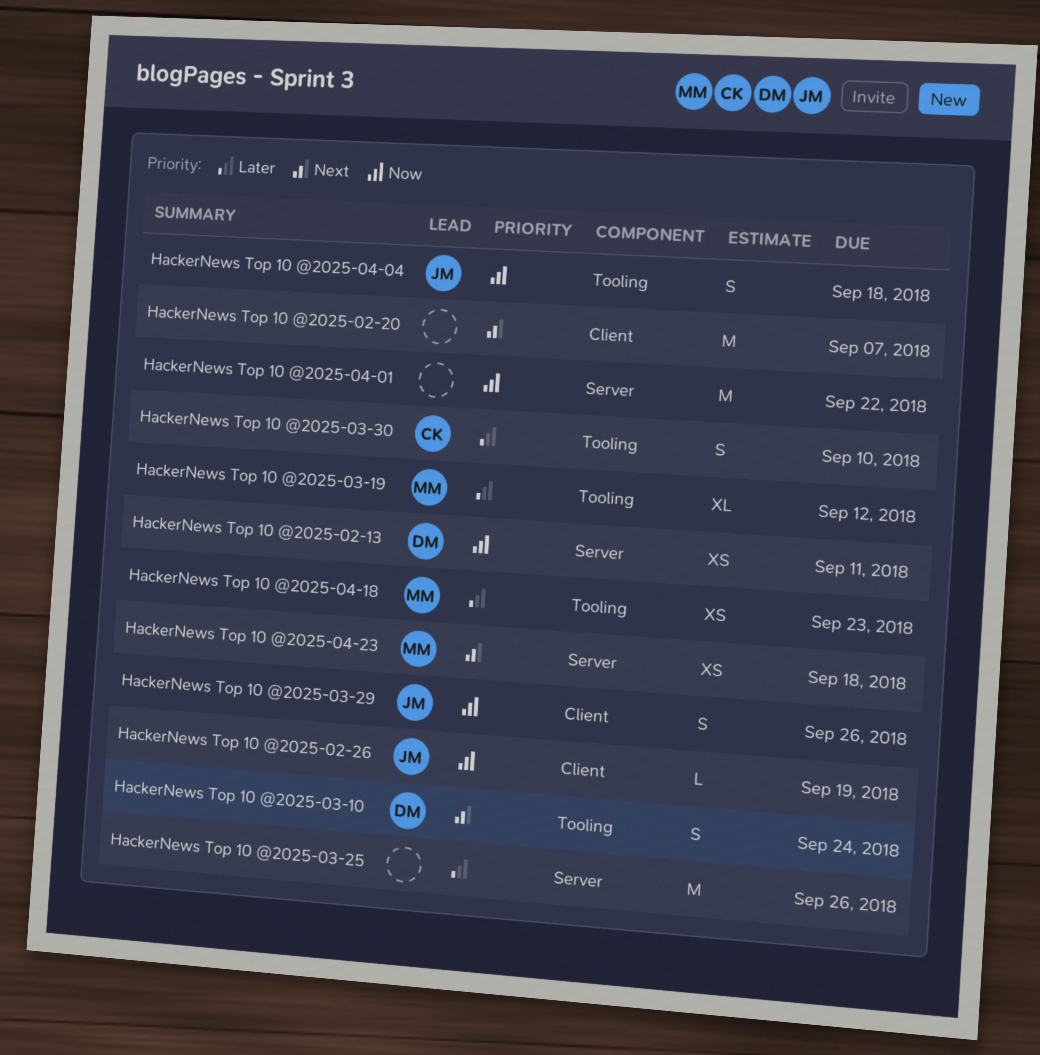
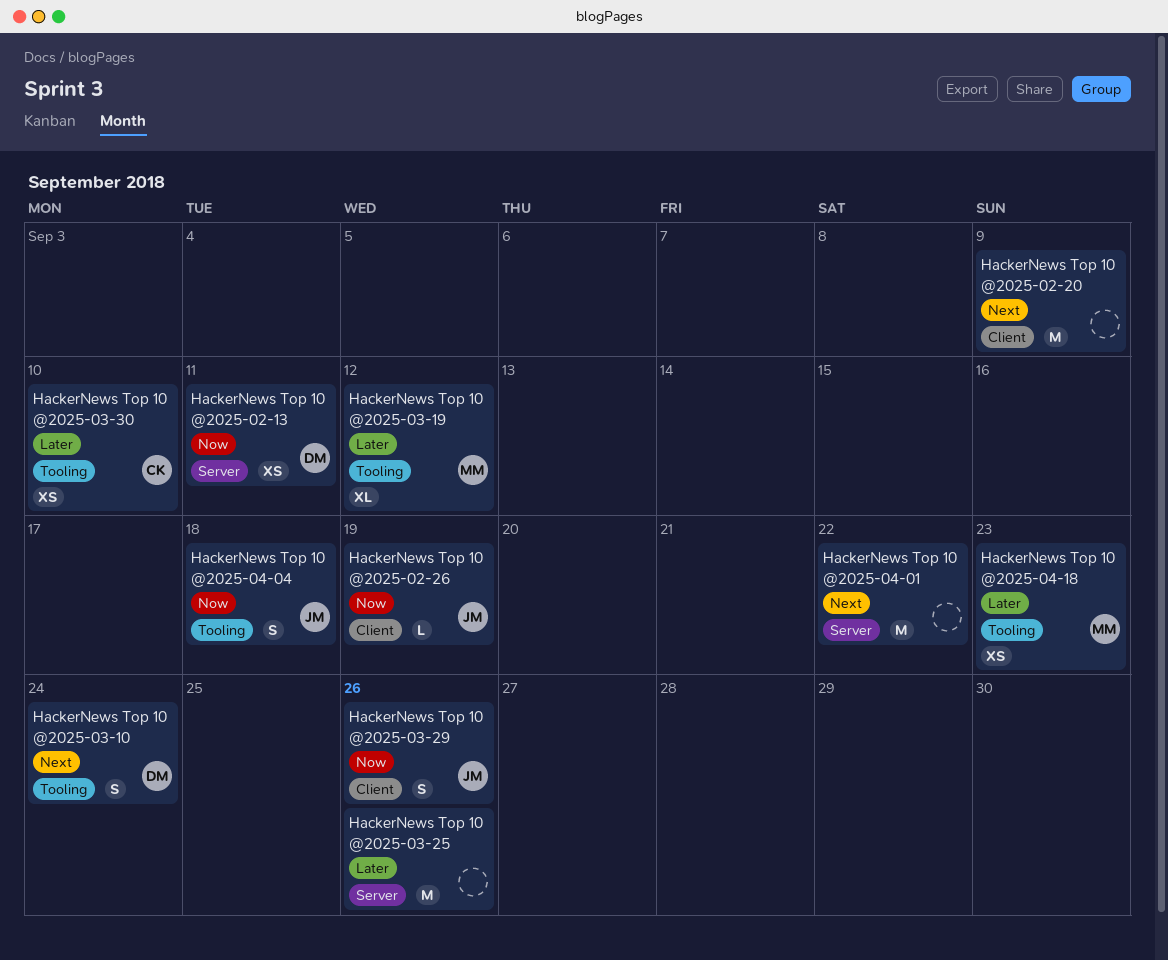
HackerNews Top 10 @2025-02-20, due: Sep 7 -> Sep 9
HackerNews Top 10 @2025-03-30, estimate: S -> XS
HackerNews Top 10 @2025-04-01, priority: Now -> Next
HackerNews Top 10 @2025-04-23: present -> none

